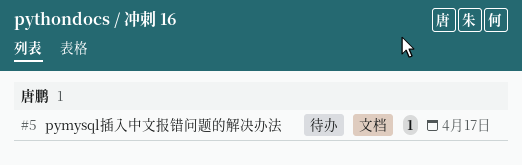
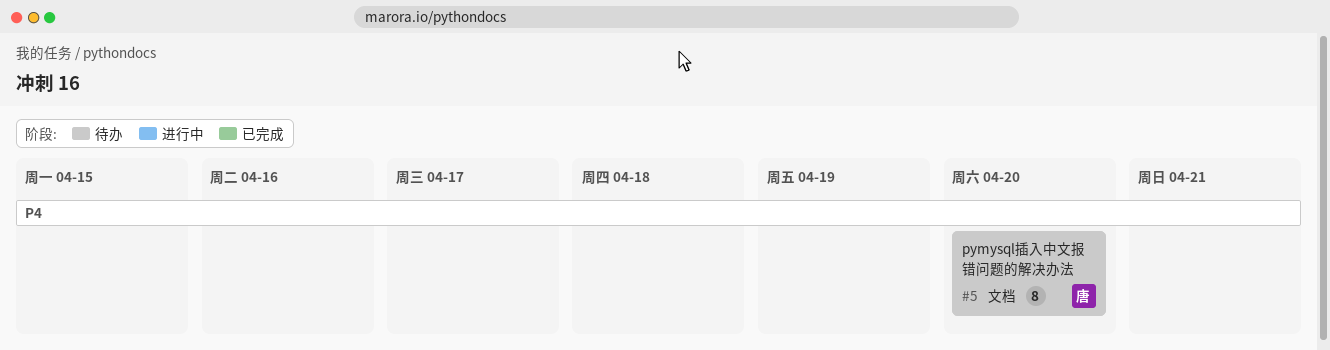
#5, estimate: 1 -> 8
#5, due: Apr 17 -> Apr 20

